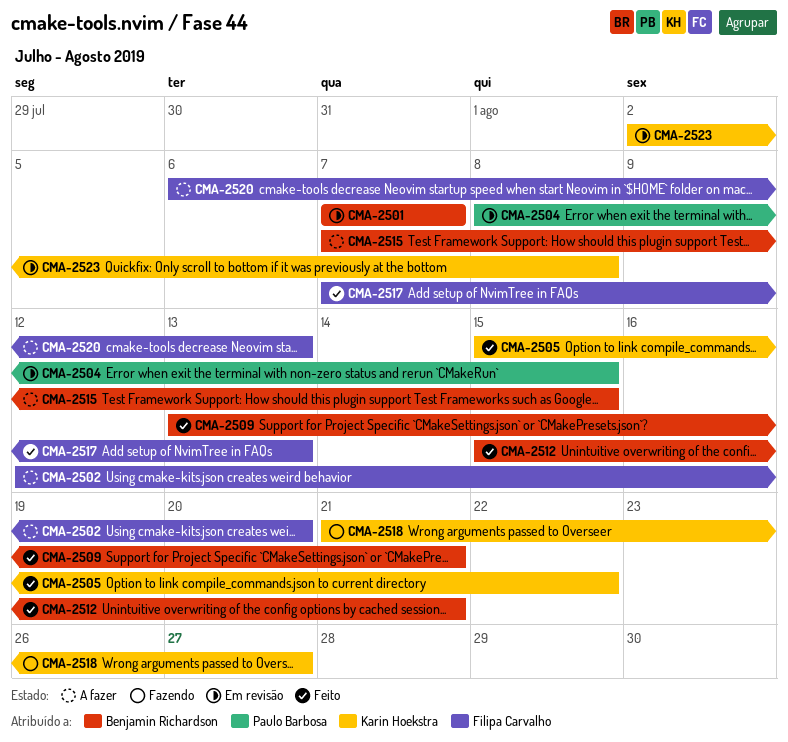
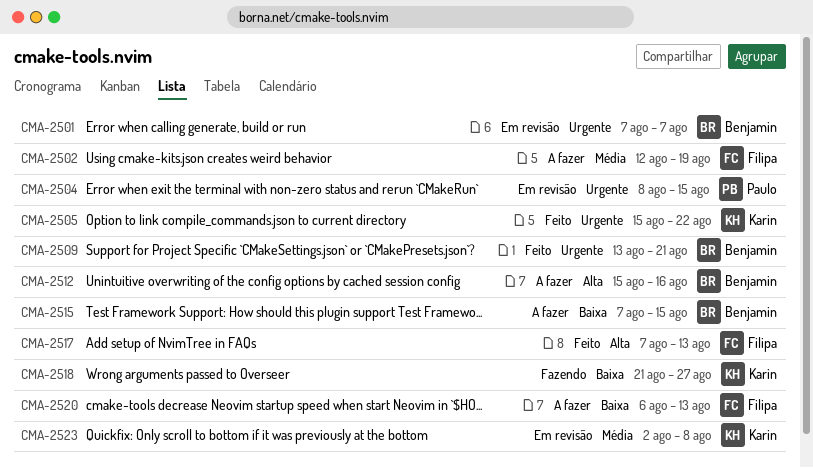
CMA-2502, due: Aug 20 -> Aug 19
CMA-2512, status: Feito -> A fazer
CMA-2512, due: Aug 21 -> Aug 16

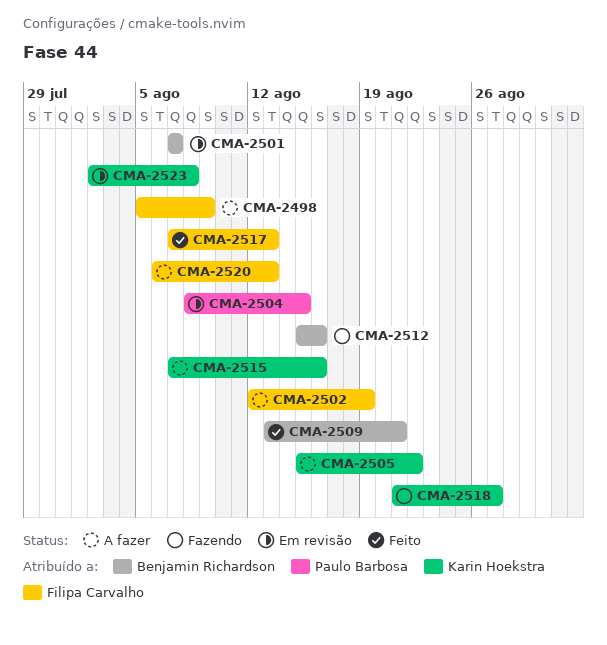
CMA-2498: none -> present
CMA-2505, status: Feito -> A fazer
CMA-2512, status: A fazer -> Fazendo
CMA-2515, owner: Benjamin Richardson -> Karin Hoekstra
CMA-2515, due: Aug 15 -> Aug 16

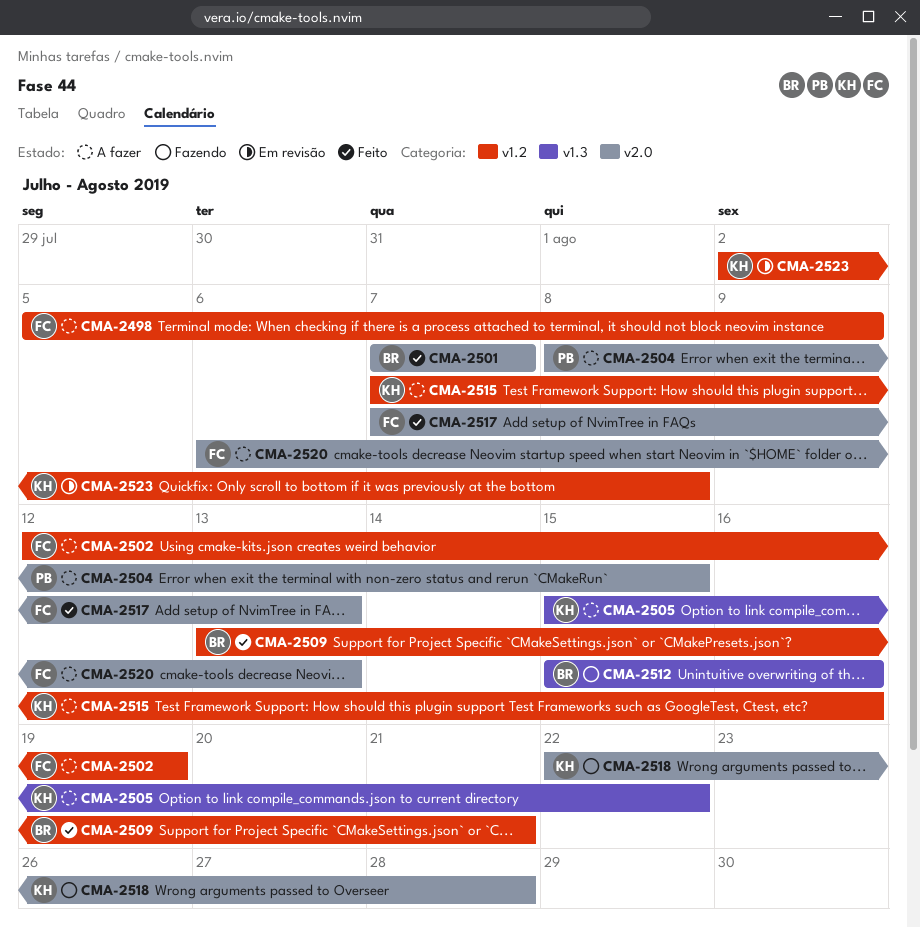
CMA-2501, status: Em revisão -> Feito
CMA-2504, status: Em revisão -> A fazer
CMA-2518, start: Aug 21 -> Aug 22
CMA-2518, due: Aug 27 -> Aug 28

